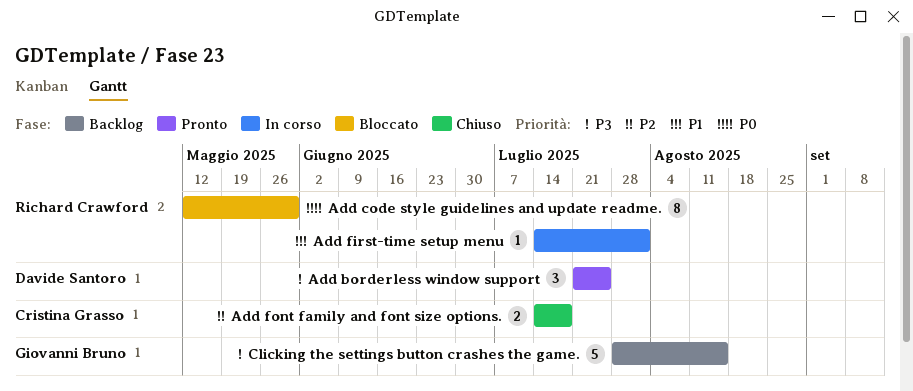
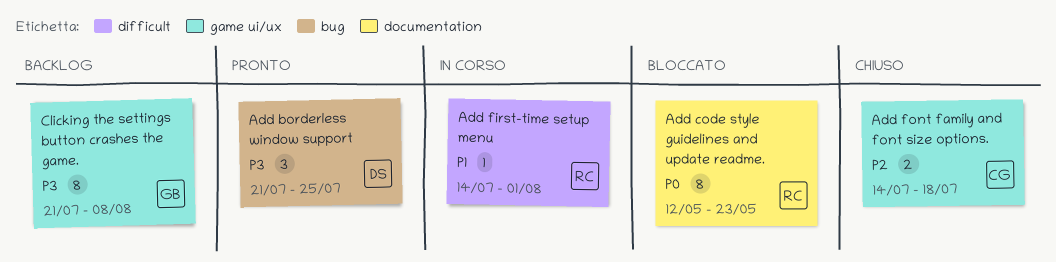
Add code style guidelines and update readme., due: May 30 -> May 23
Clicking the settings button crashes the game., estimate: 5 -> 8
Clicking the settings button crashes the game., start: Jul 28 -> Jul 21
Clicking the settings button crashes the game., due: Aug 15 -> Aug 8

